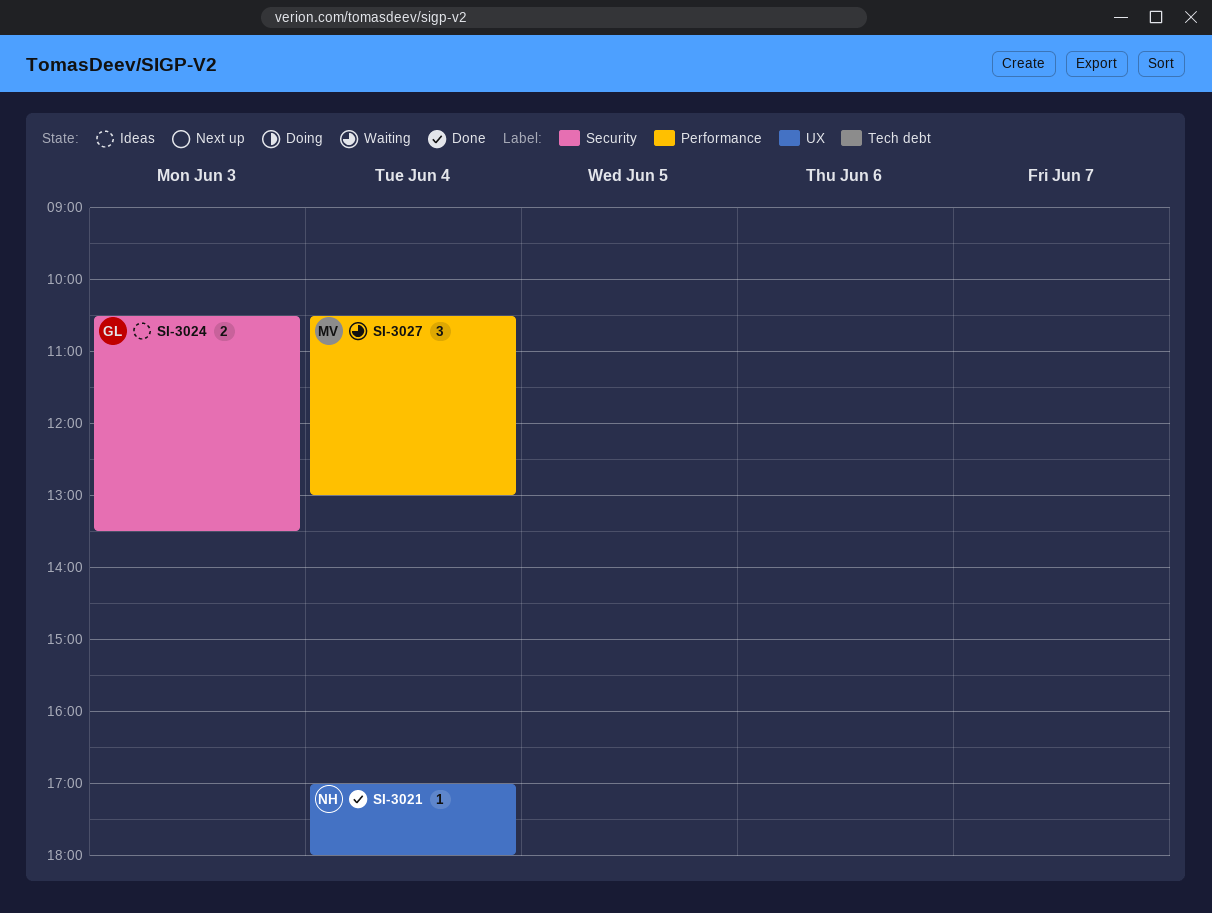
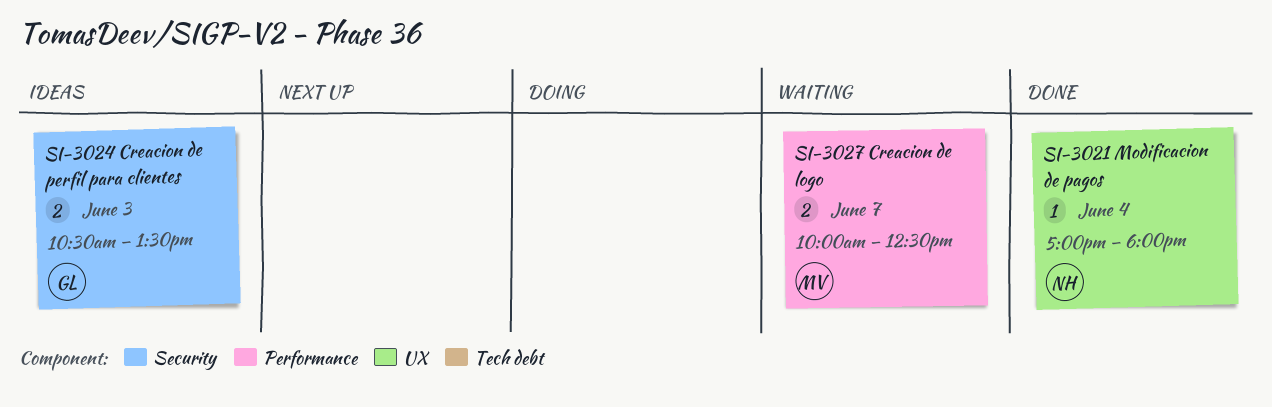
SI-3027, estimate: 3 -> 2
SI-3027, day: Jun 4 -> Jun 7
SI-3027, begins: 10:30 -> 10:00
SI-3027, ends: 13:00 -> 12:30

